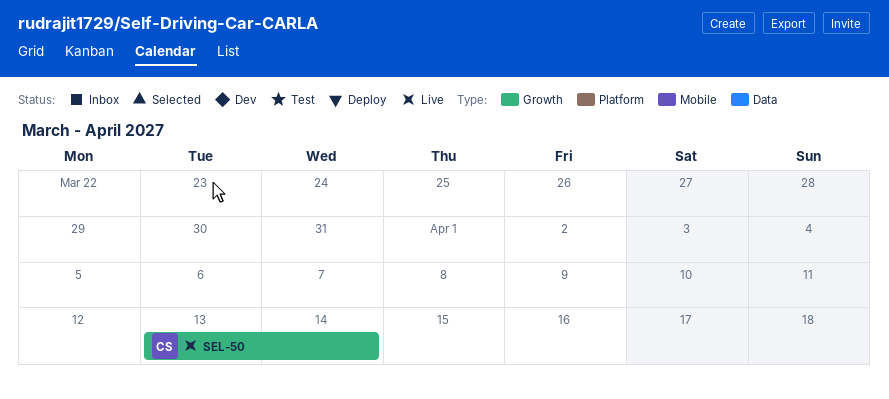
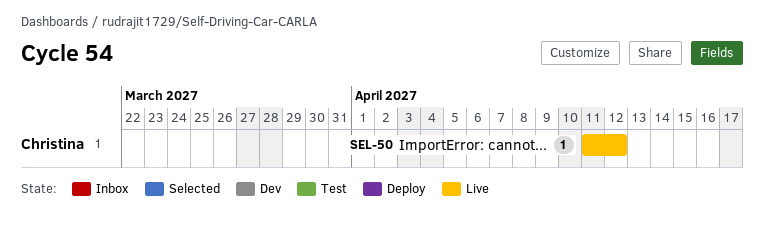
SEL-50, start: Apr 13 -> Apr 11
SEL-50, due: Apr 14 -> Apr 12

